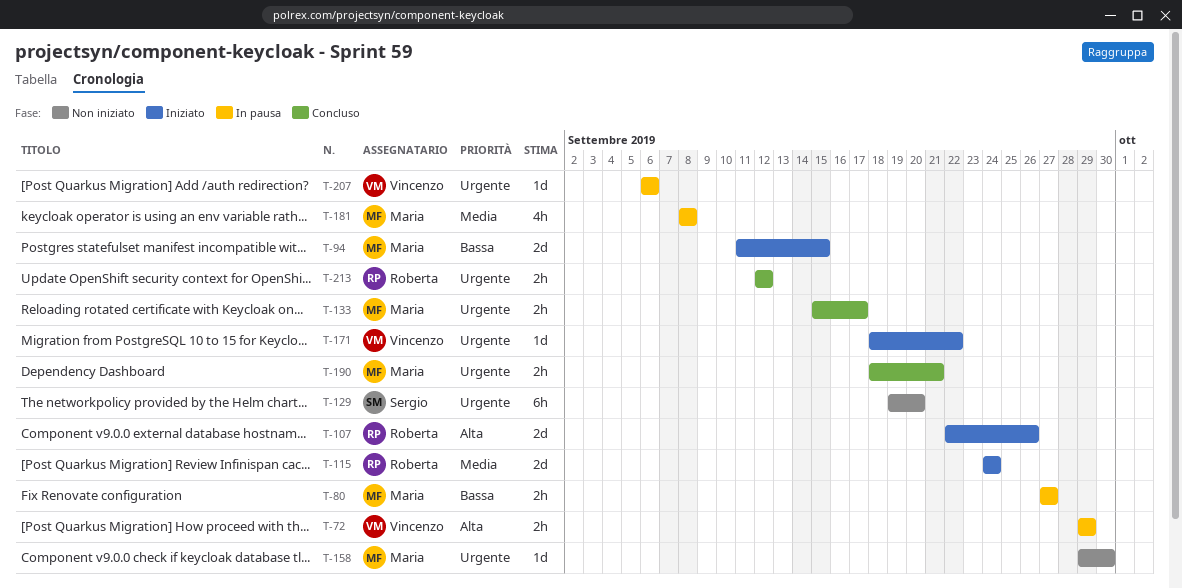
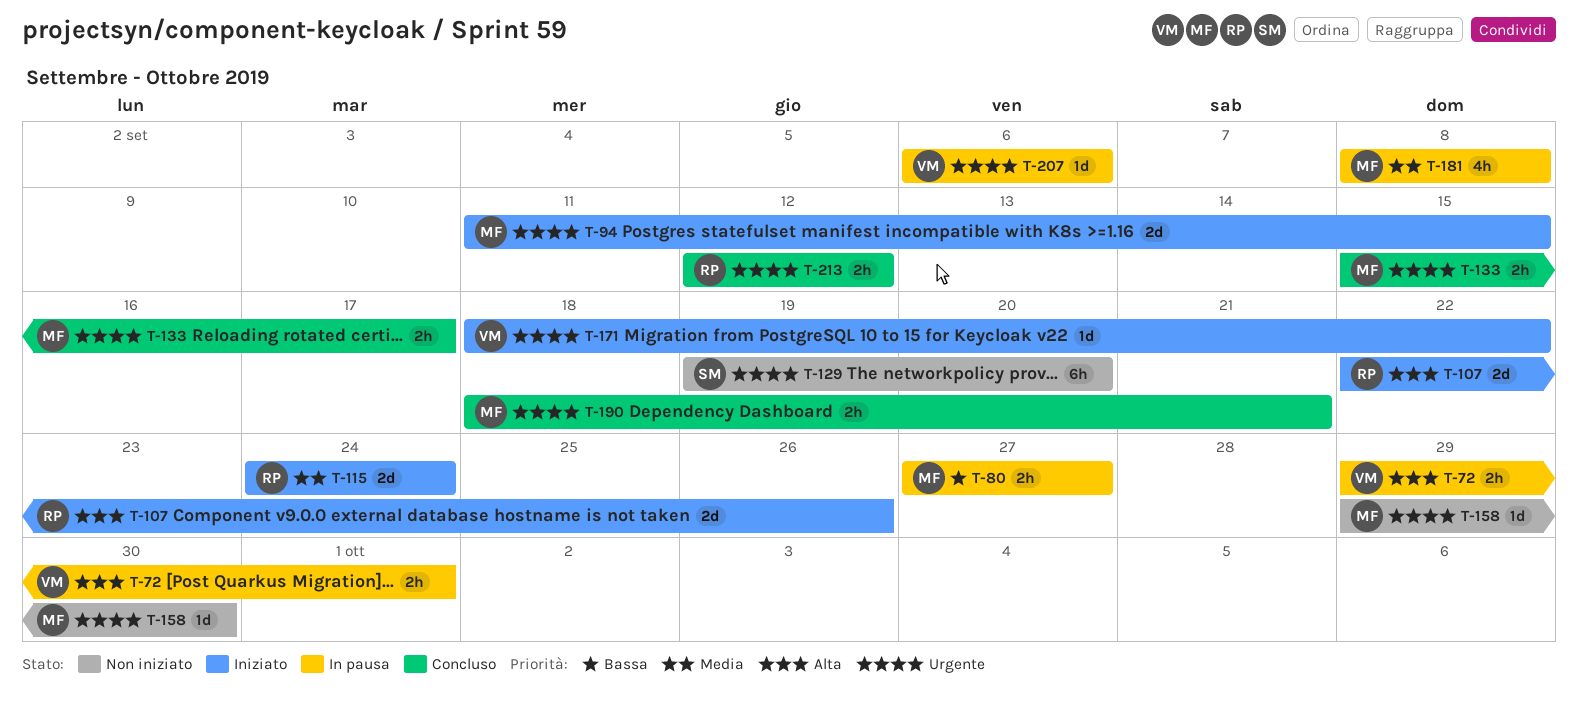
T-72, due: Sep 29 -> Oct 1
T-94, priority: Bassa -> Urgente

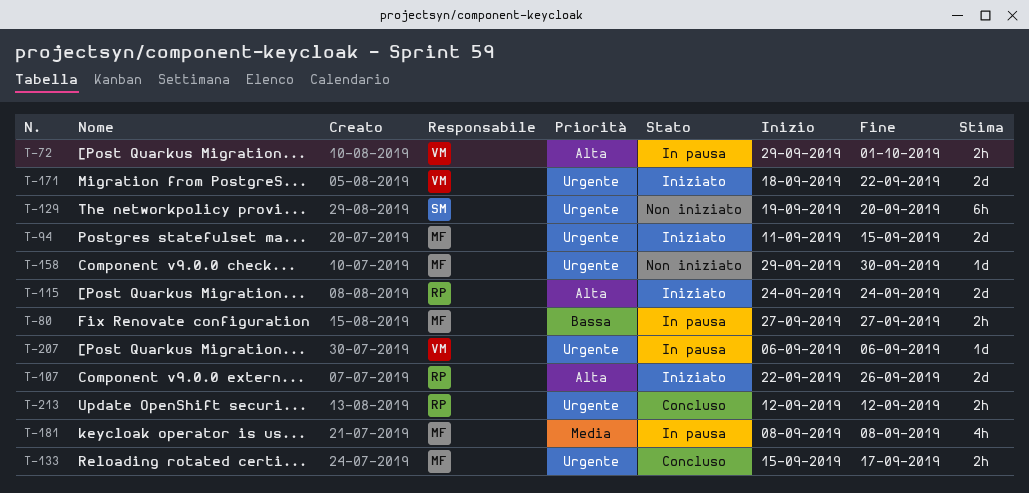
T-115, priority: Media -> Alta
T-171, estimate: 1d -> 2d
T-190: present -> none

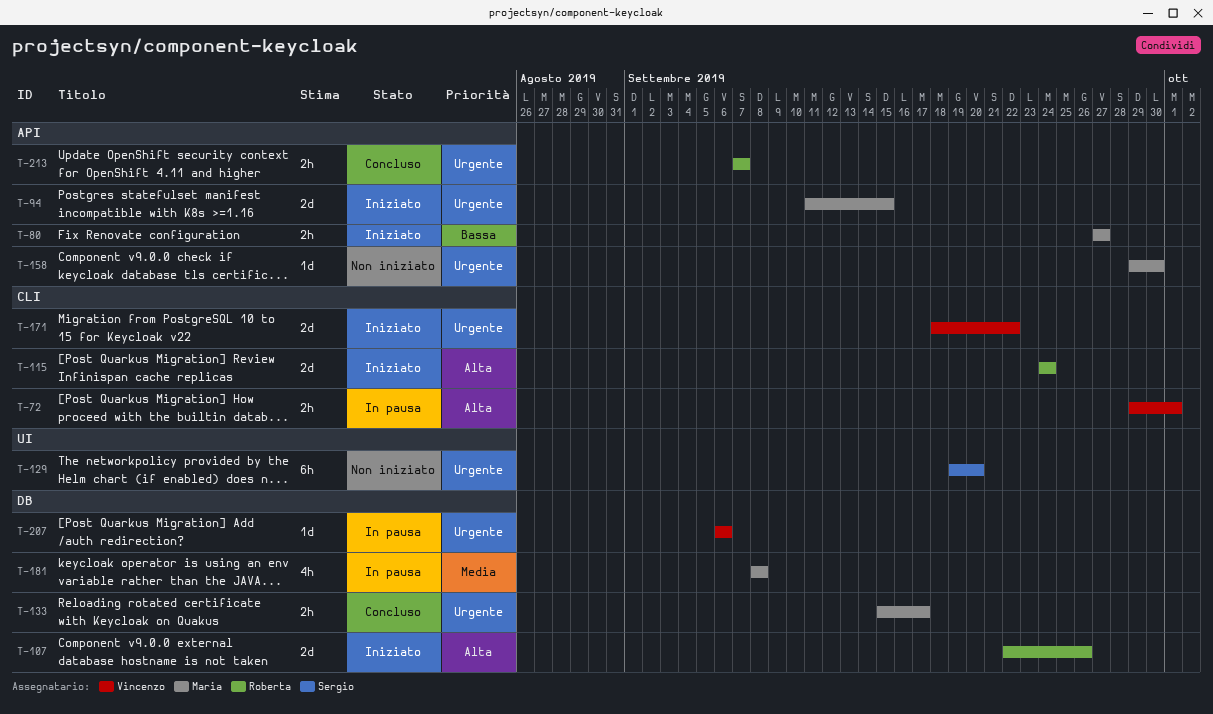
T-80, status: In pausa -> Iniziato
T-213, start: Sep 12 -> Sep 7
T-213, due: Sep 12 -> Sep 7

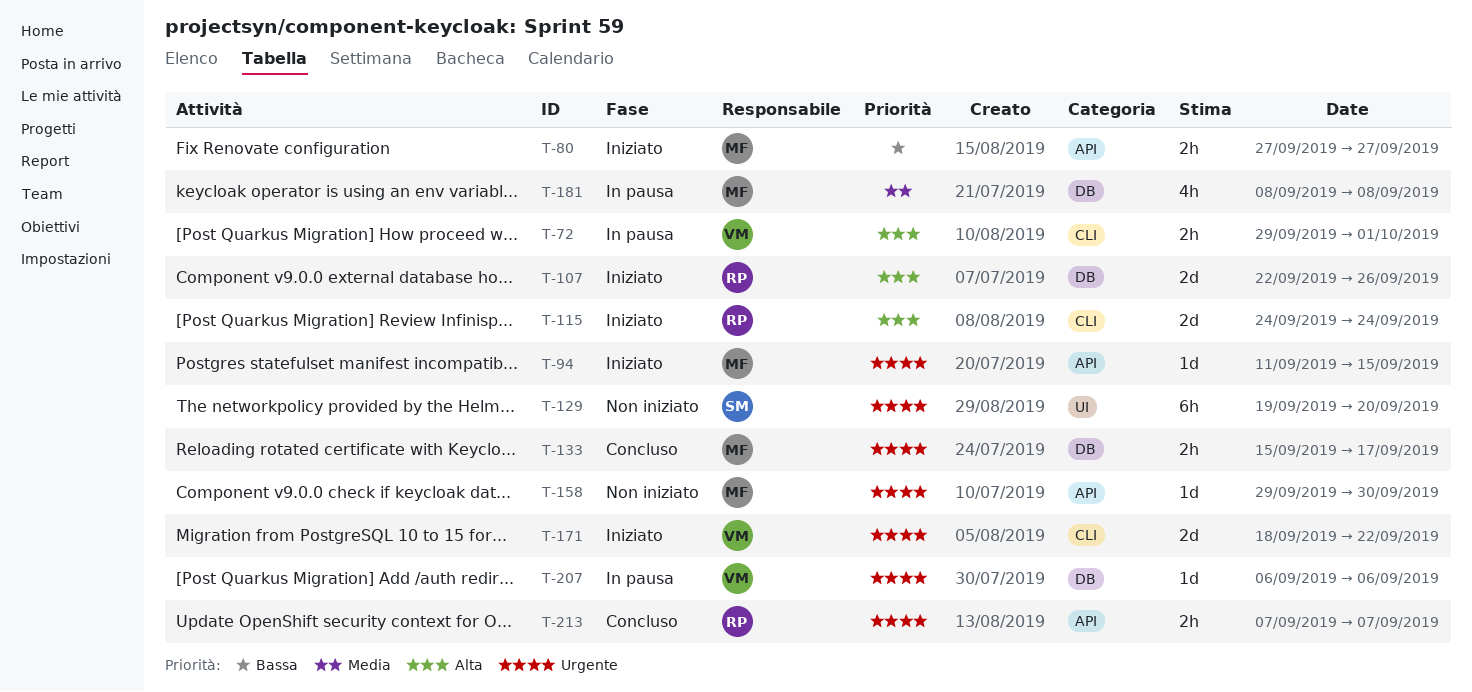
T-94, estimate: 2d -> 1d

